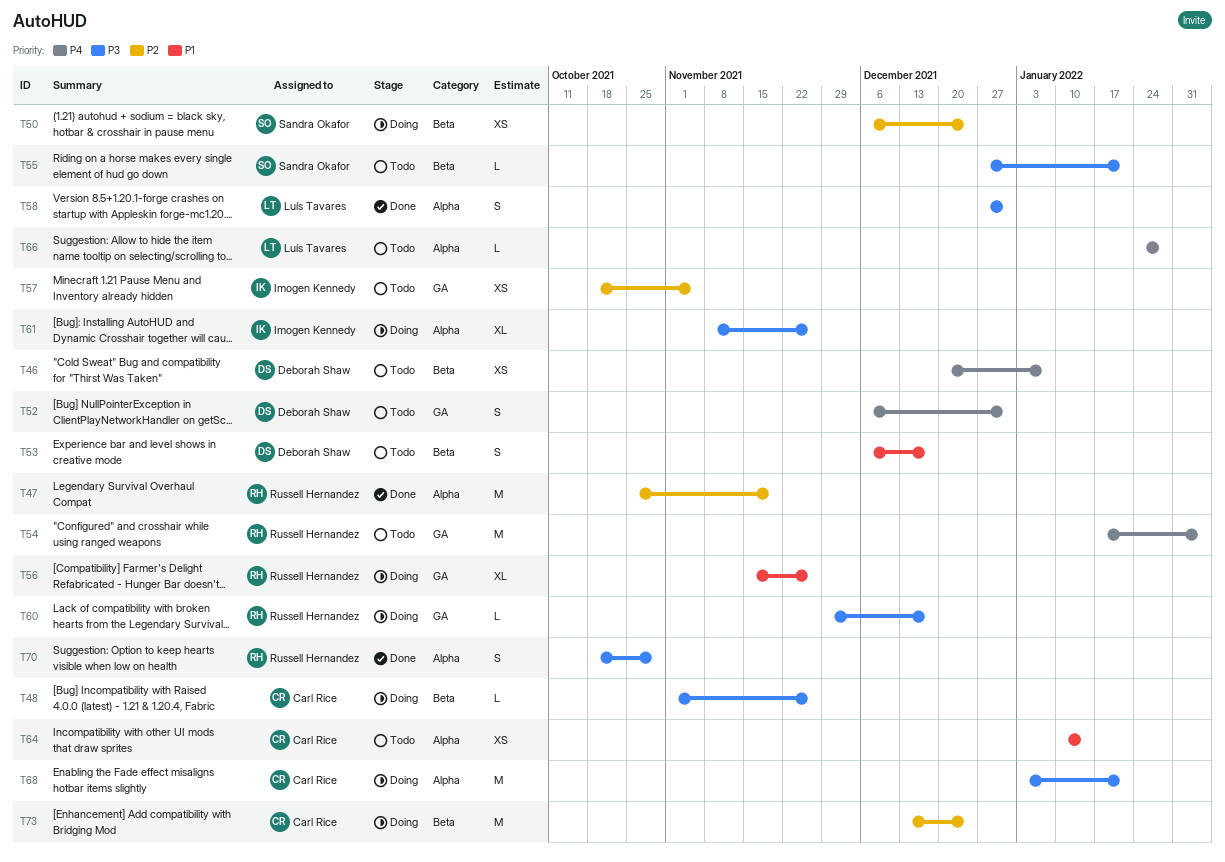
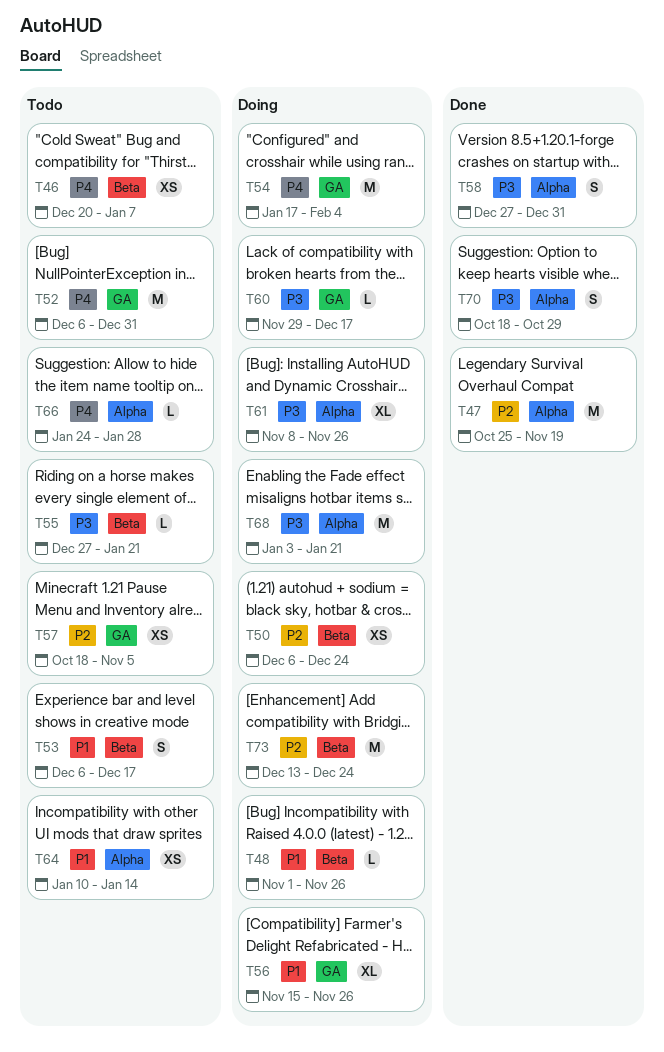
T48, priority: P3 -> P1
T52, estimate: S -> M
T54, status: Todo -> Doing

